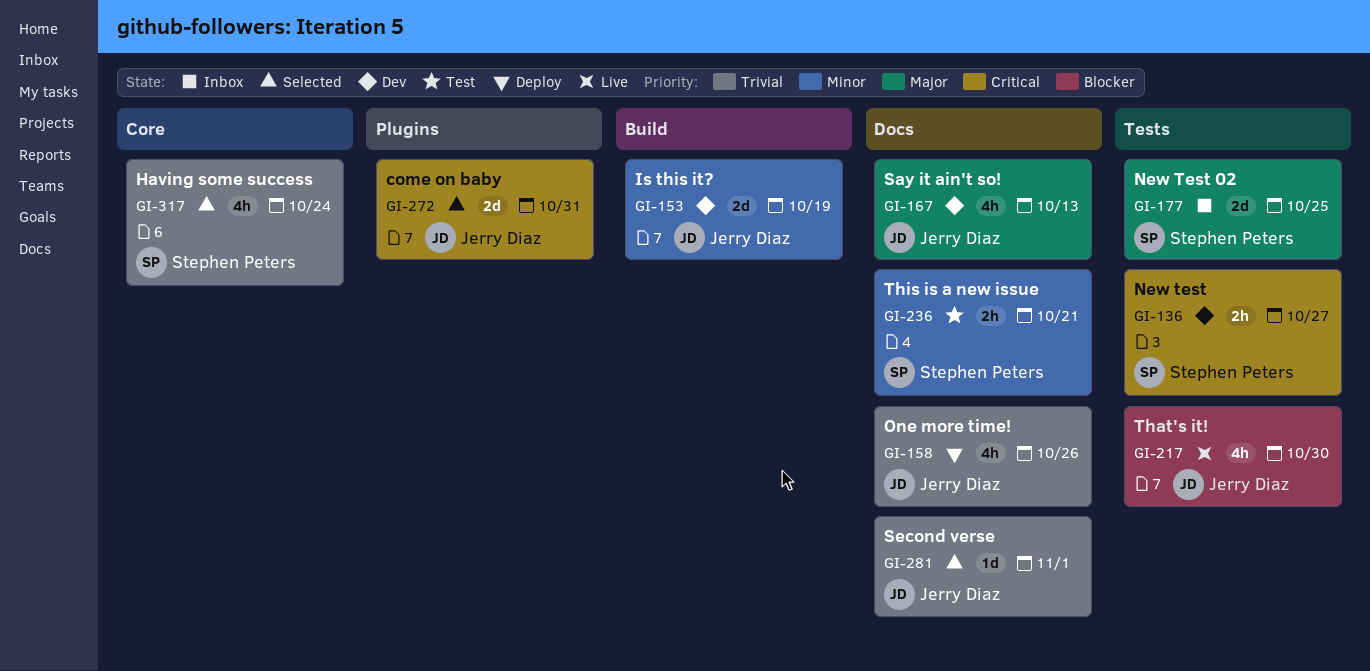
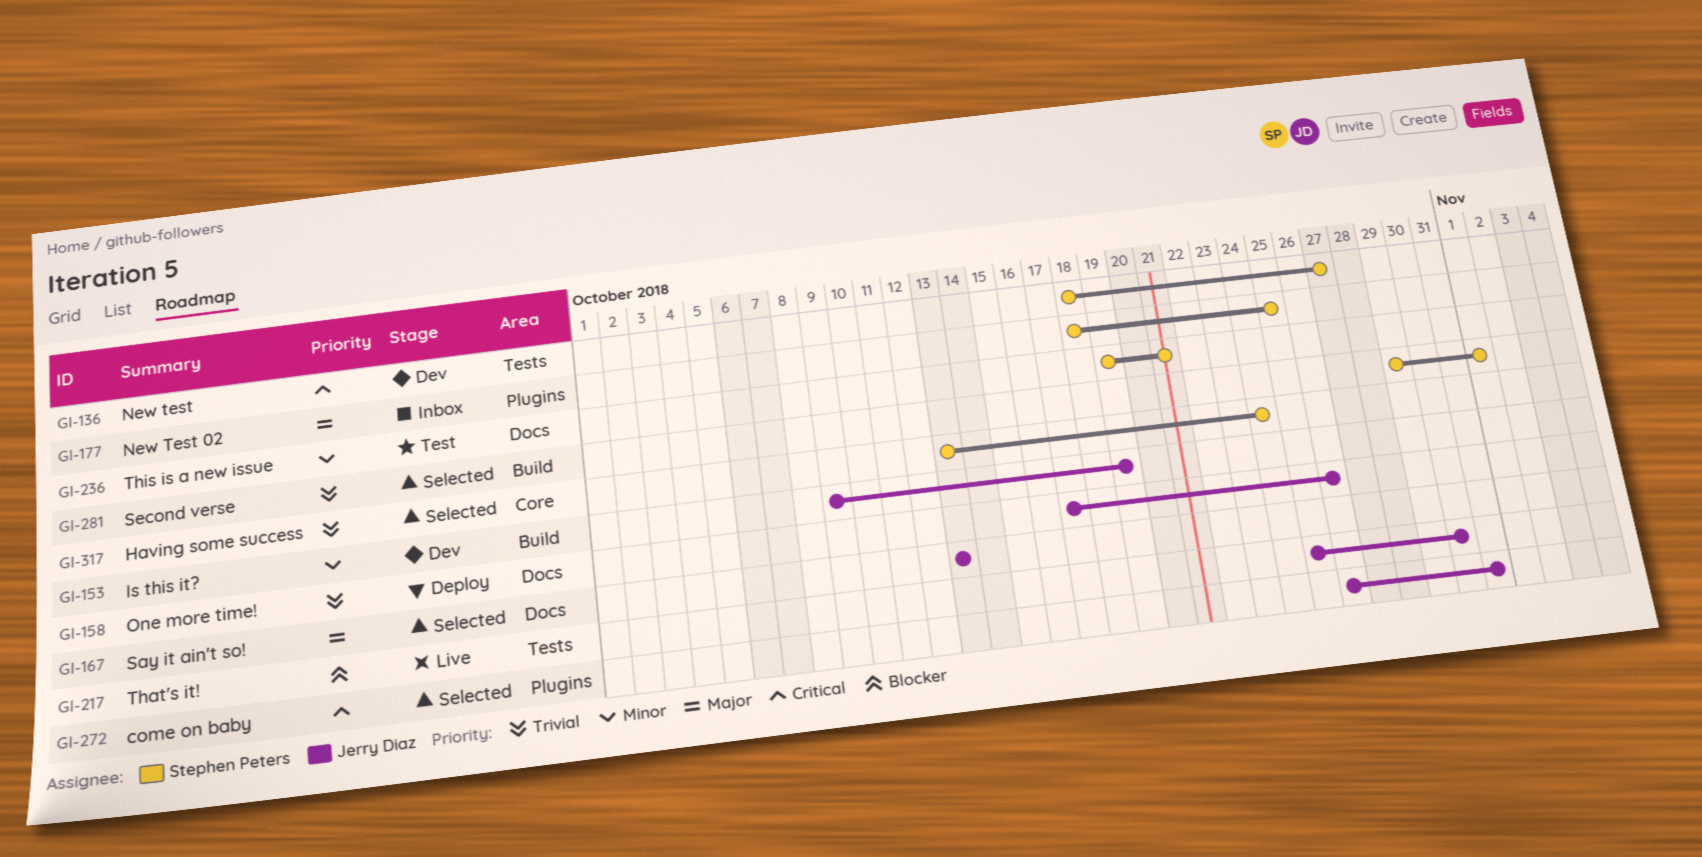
GI-167, status: Dev -> Selected
GI-177, label: Tests -> Plugins
GI-281, owner: Jerry Diaz -> Stephen Peters
GI-281, label: Docs -> Build

